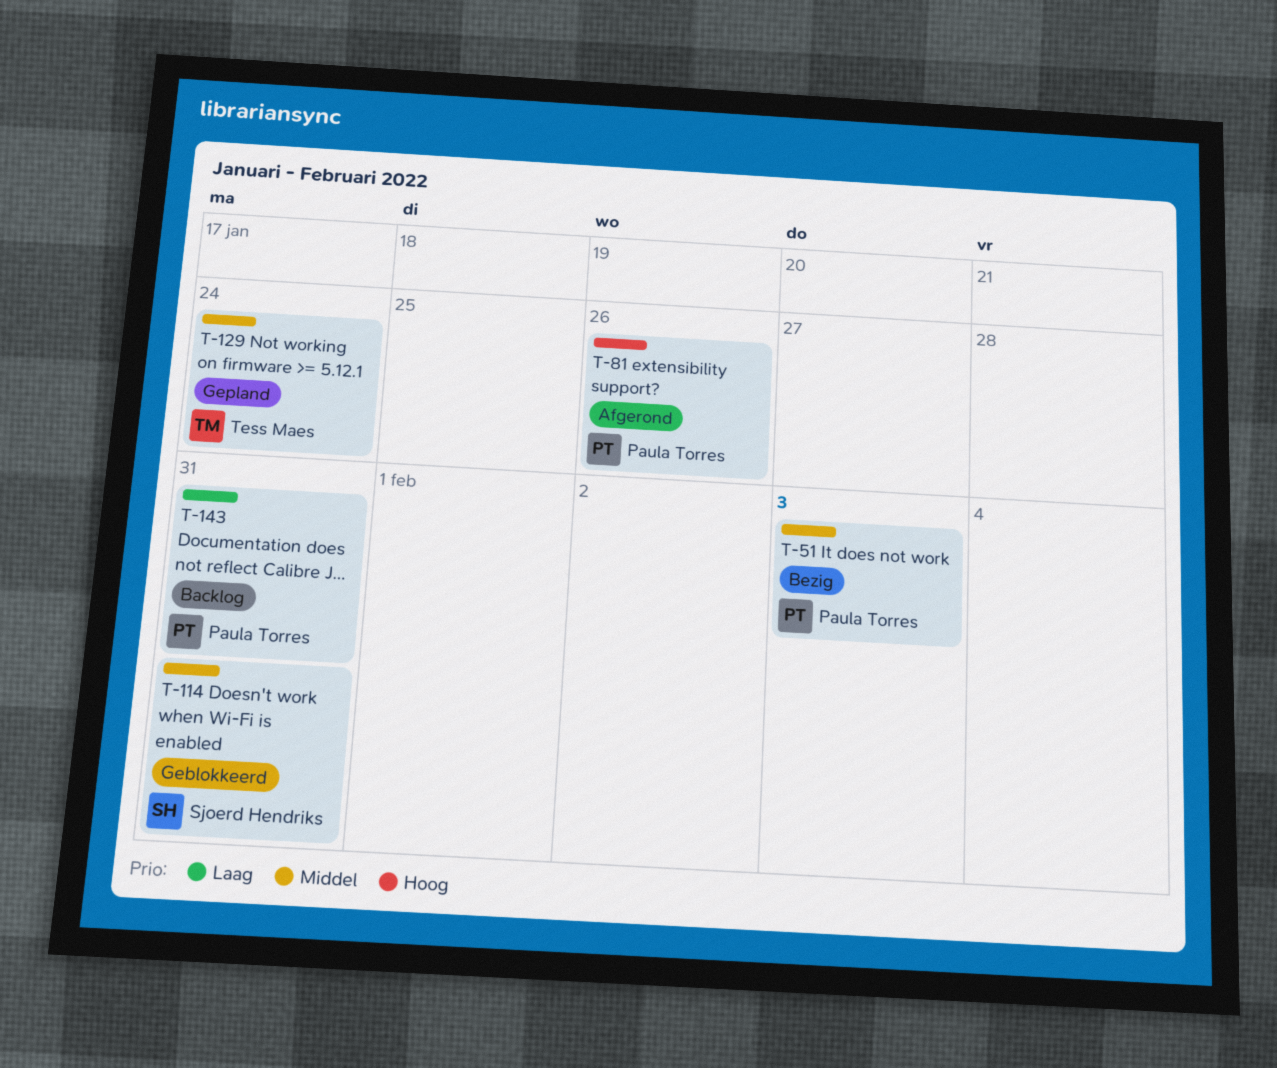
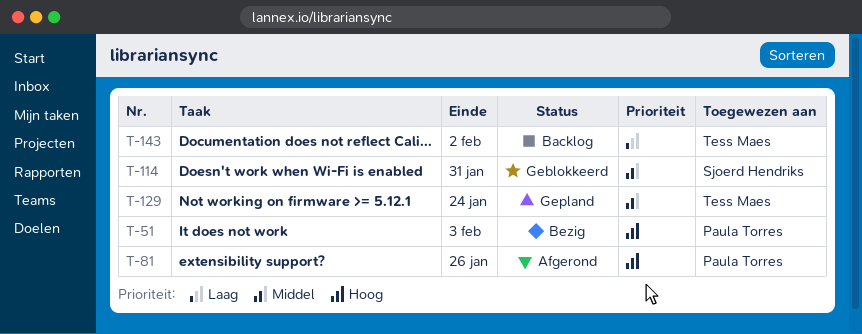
T-51, priority: Middel -> Hoog
T-143, owner: Paula Torres -> Tess Maes
T-143, due: Jan 31 -> Feb 2

